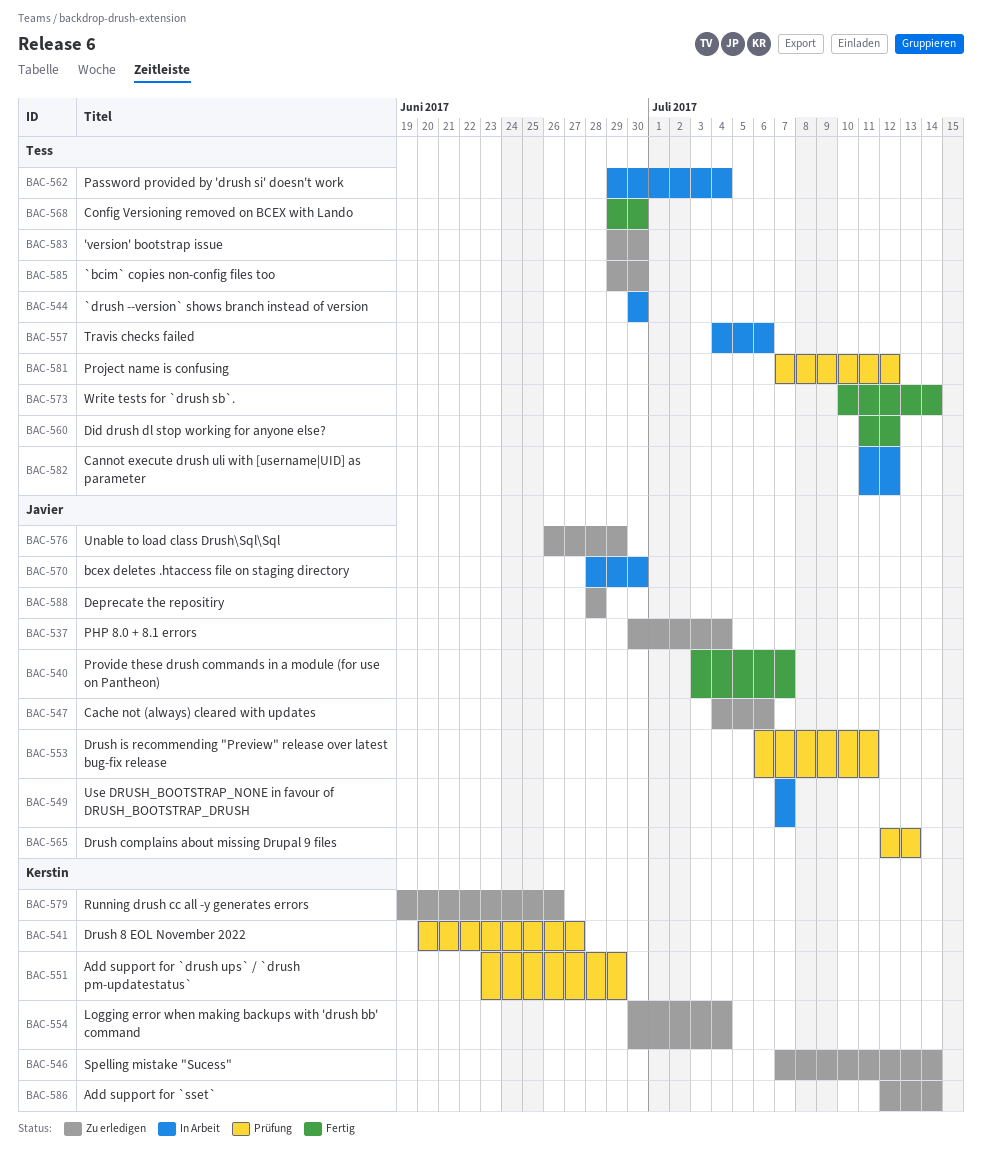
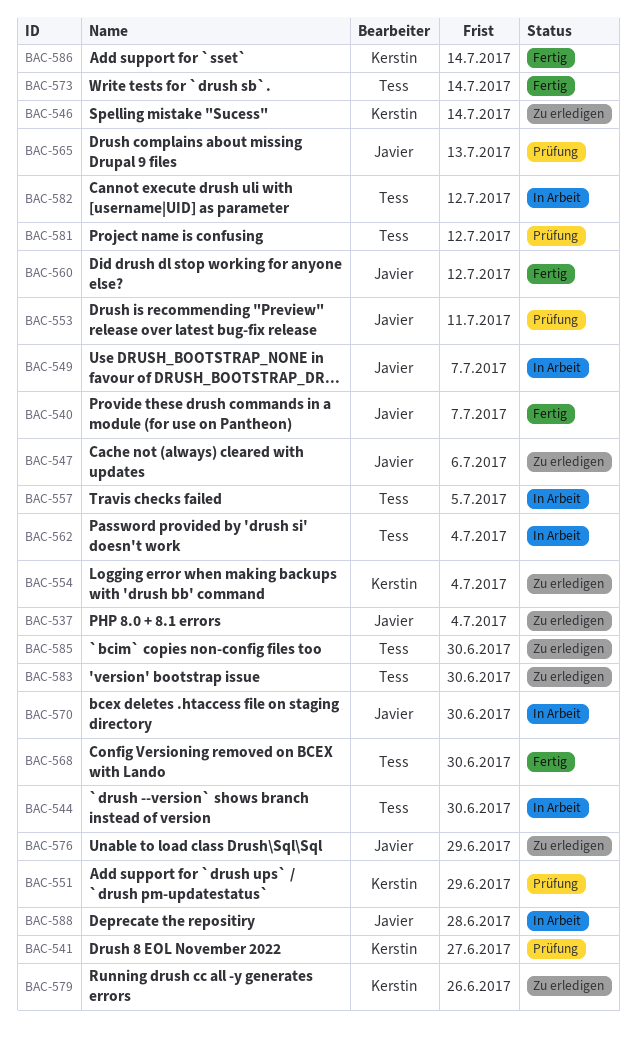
BAC-557, due: Jul 6 -> Jul 5
BAC-560, owner: Tess -> Javier
BAC-586, status: Zu erledigen -> Fertig
BAC-588, status: Zu erledigen -> In Arbeit

